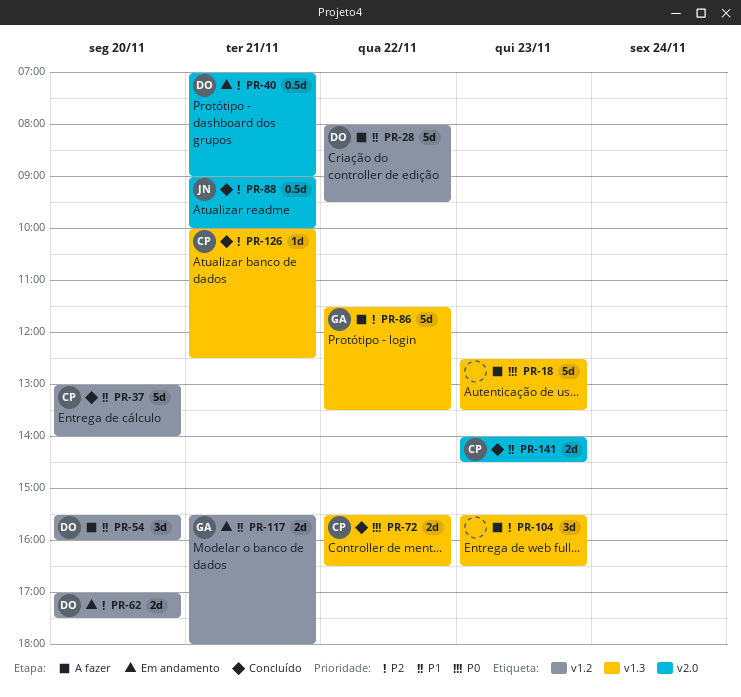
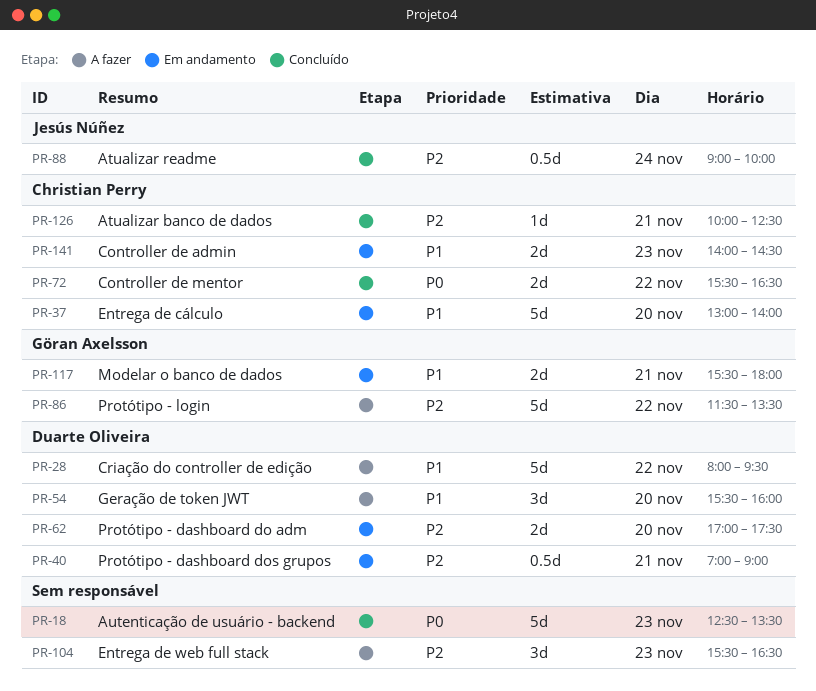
PR-18, status: A fazer -> Concluído
PR-37, status: Concluído -> Em andamento
PR-88, day: Nov 21 -> Nov 24
PR-141, status: Concluído -> Em andamento

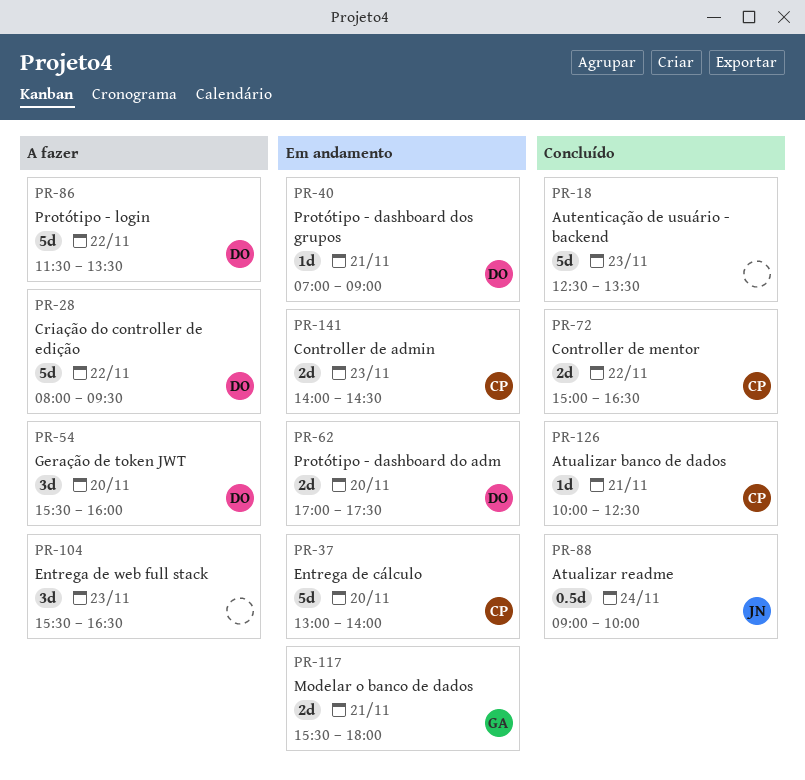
PR-40, estimate: 0.5d -> 1d
PR-72, begins: 15:30 -> 15:00
PR-86, owner: Göran Axelsson -> Duarte Oliveira

